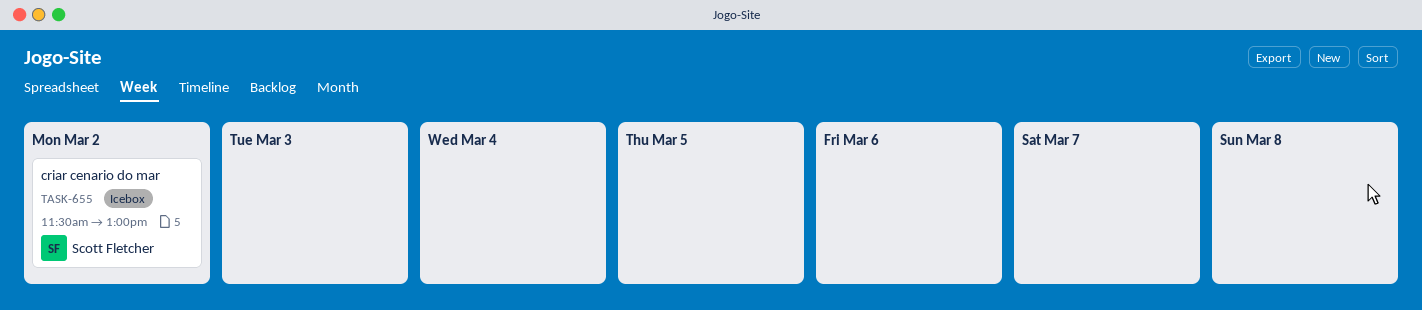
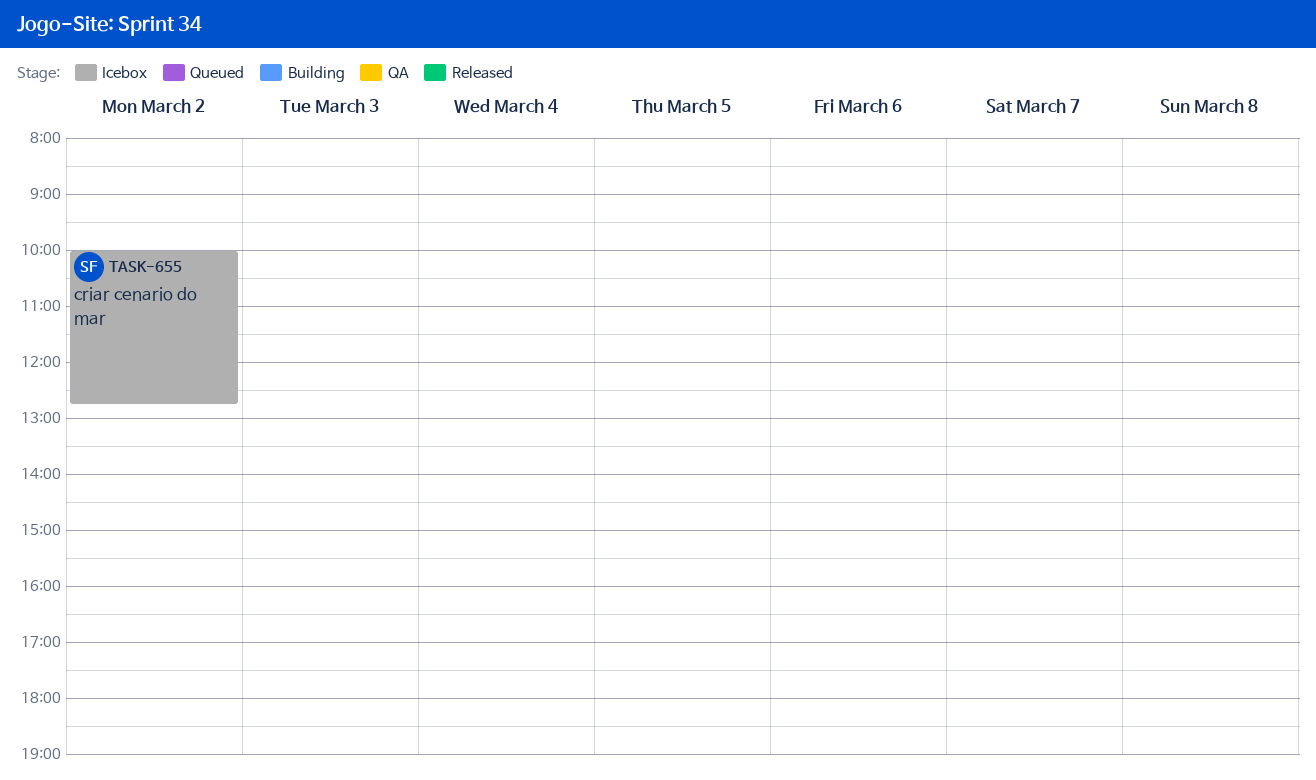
TASK-655, begins: 11:30 -> 10:00
TASK-655, ends: 13:00 -> 12:45

